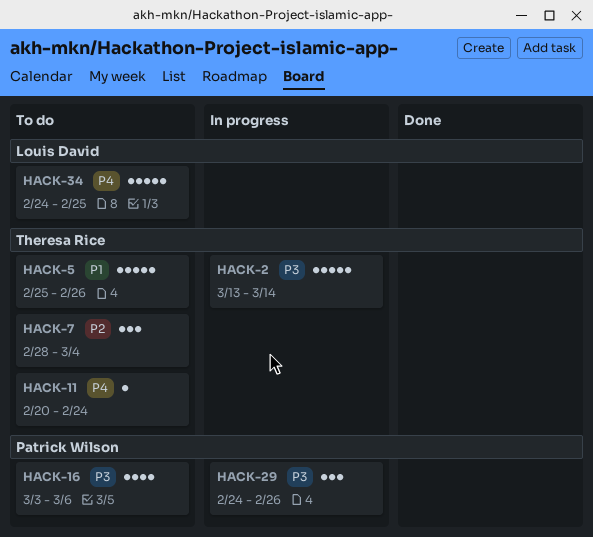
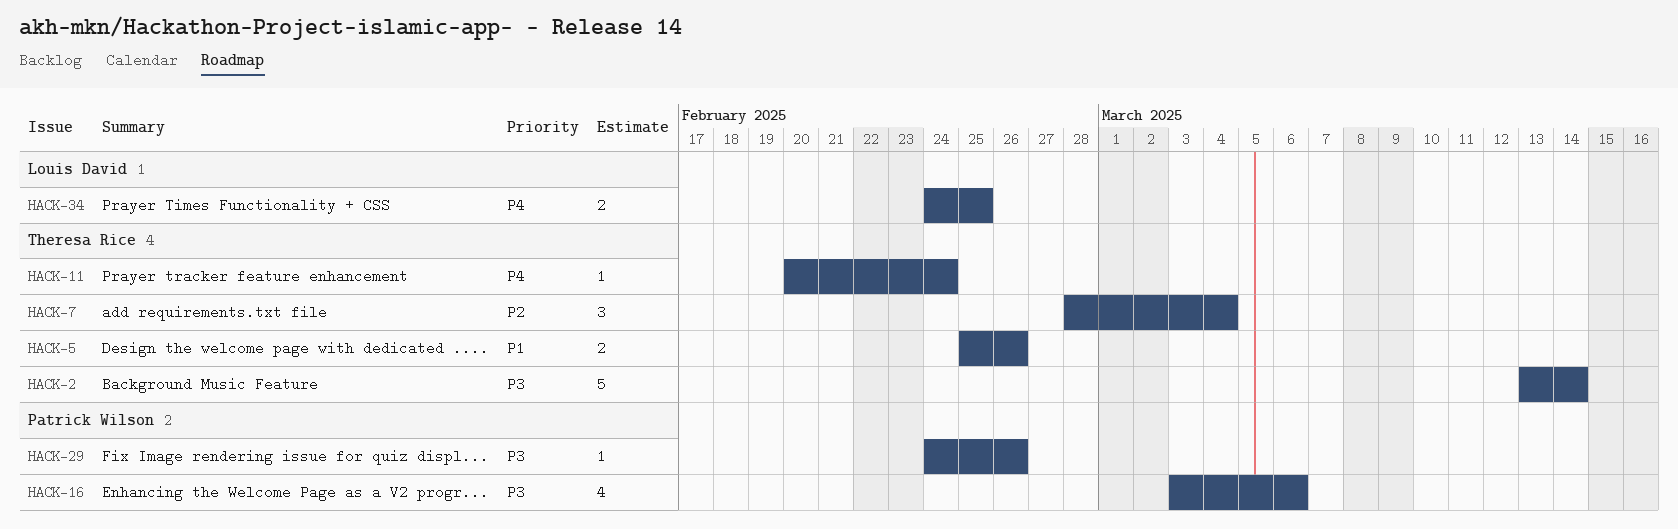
HACK-5, estimate: 5 -> 2
HACK-29, estimate: 3 -> 1
HACK-34, estimate: 5 -> 2

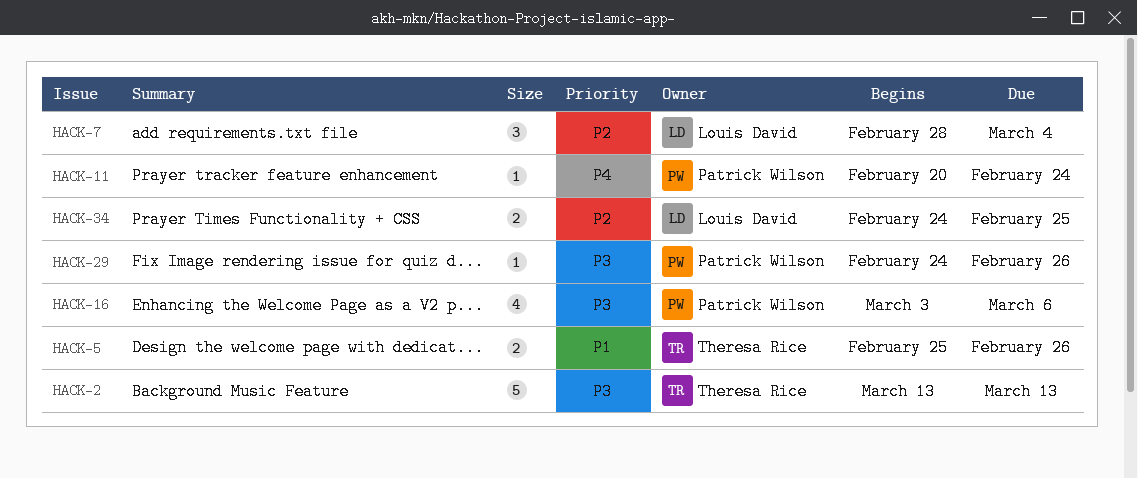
HACK-2, due: Mar 14 -> Mar 13
HACK-7, owner: Theresa Rice -> Louis David
HACK-11, owner: Theresa Rice -> Patrick Wilson
HACK-34, priority: P4 -> P2

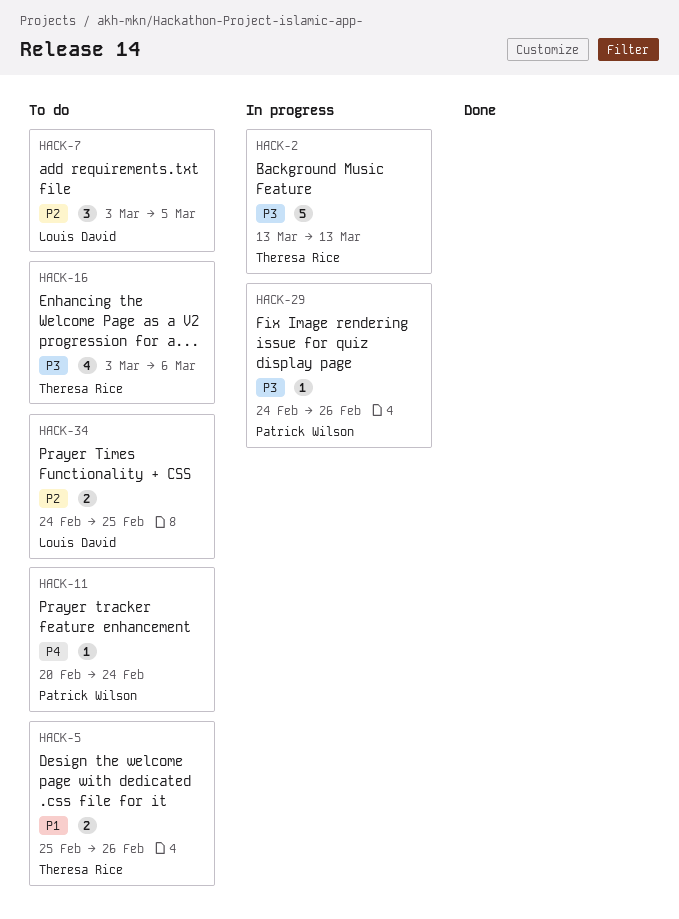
HACK-7, start: Feb 28 -> Mar 3
HACK-7, due: Mar 4 -> Mar 5
HACK-16, owner: Patrick Wilson -> Theresa Rice

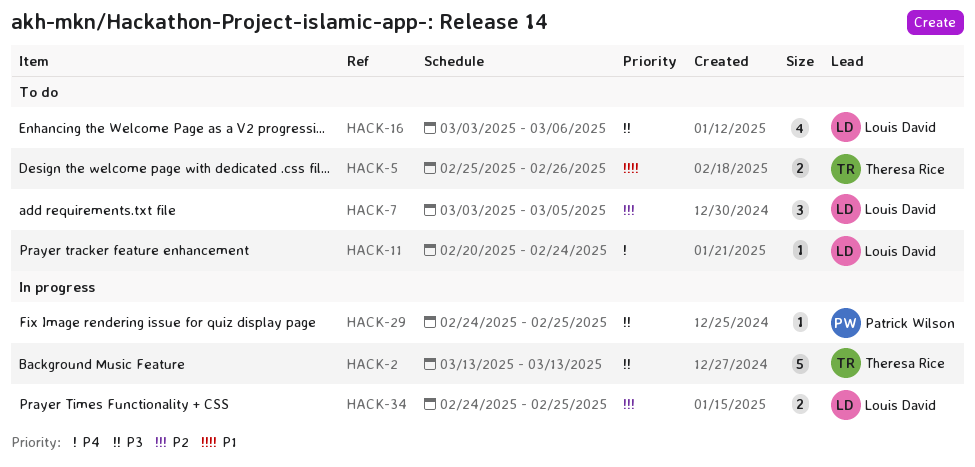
HACK-11, owner: Patrick Wilson -> Louis David
HACK-16, owner: Theresa Rice -> Louis David
HACK-29, due: Feb 26 -> Feb 25
HACK-34, status: To do -> In progress

